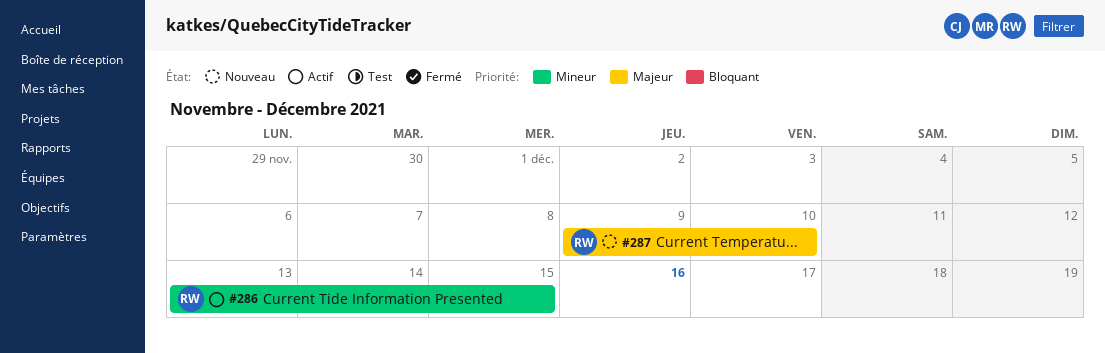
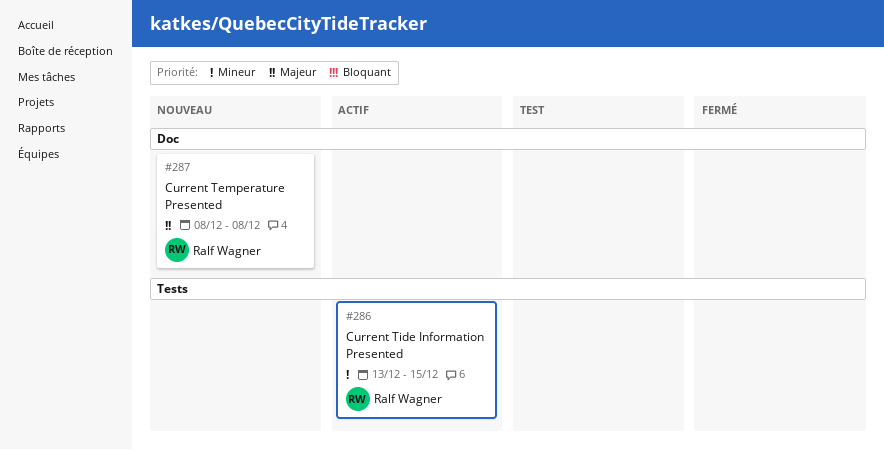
#287, start: Dec 9 -> Dec 8
#287, due: Dec 10 -> Dec 8

